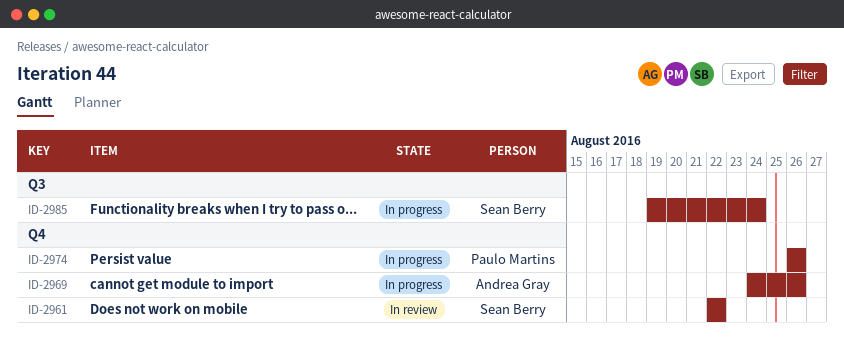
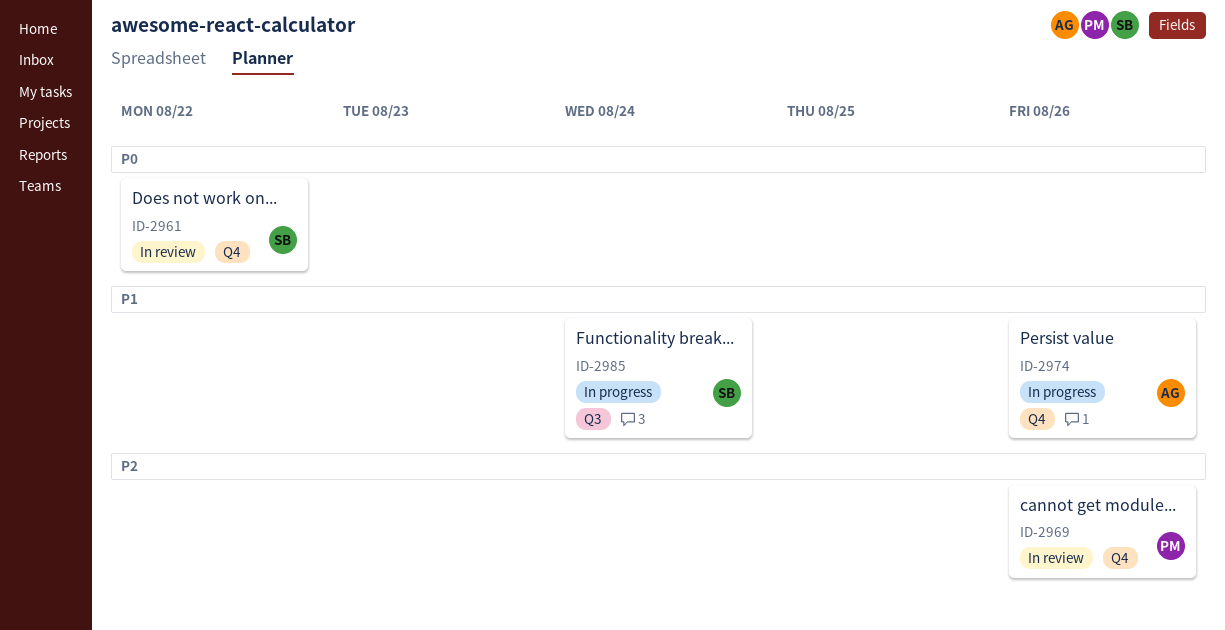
ID-2969, status: In progress -> In review
ID-2969, owner: Andrea Gray -> Paulo Martins
ID-2974, owner: Paulo Martins -> Andrea Gray

